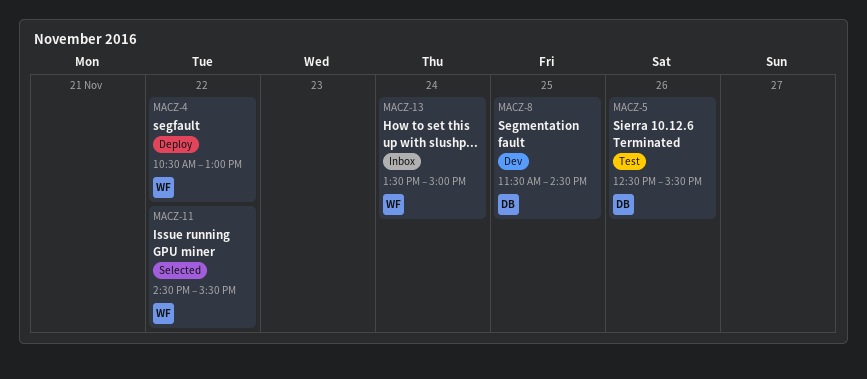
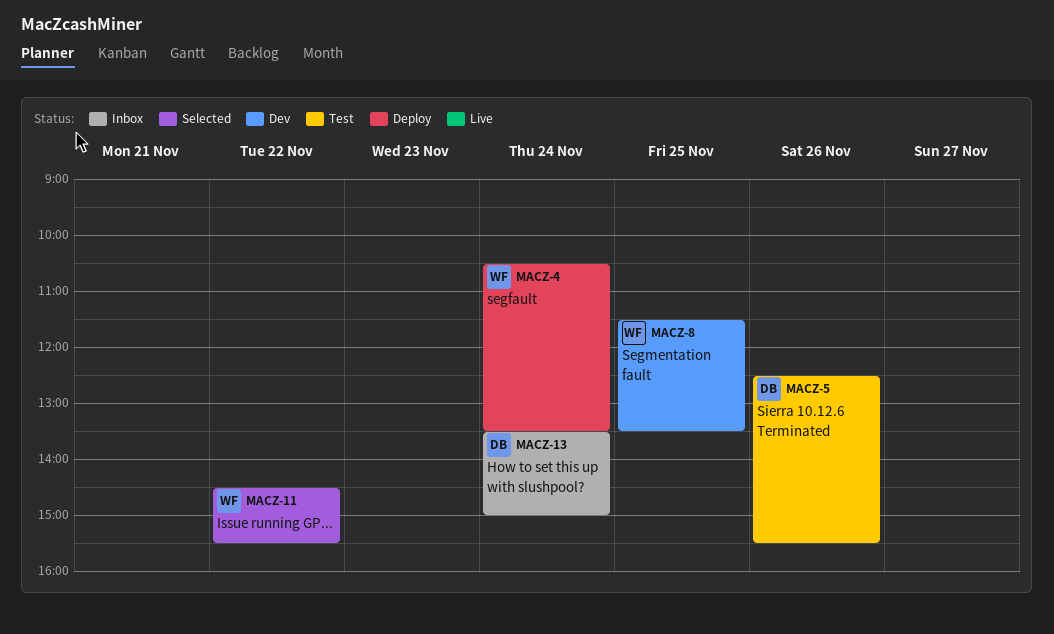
MACZ-4, day: Nov 22 -> Nov 24
MACZ-4, ends: 13:00 -> 13:30
MACZ-8, owner: DB -> WF
MACZ-8, ends: 14:30 -> 13:30
MACZ-13, owner: WF -> DB

